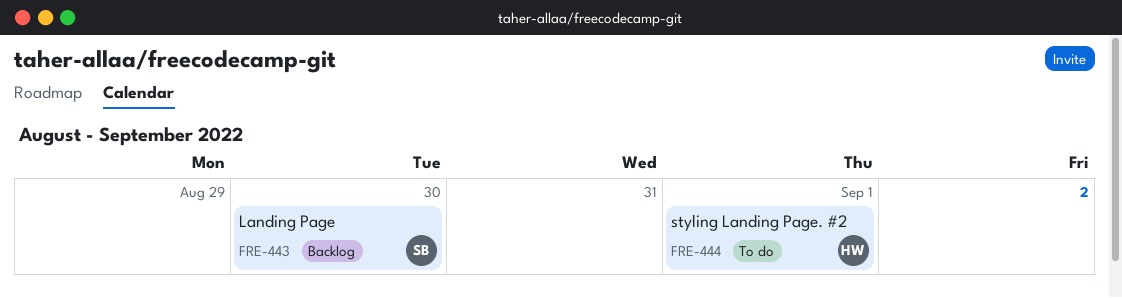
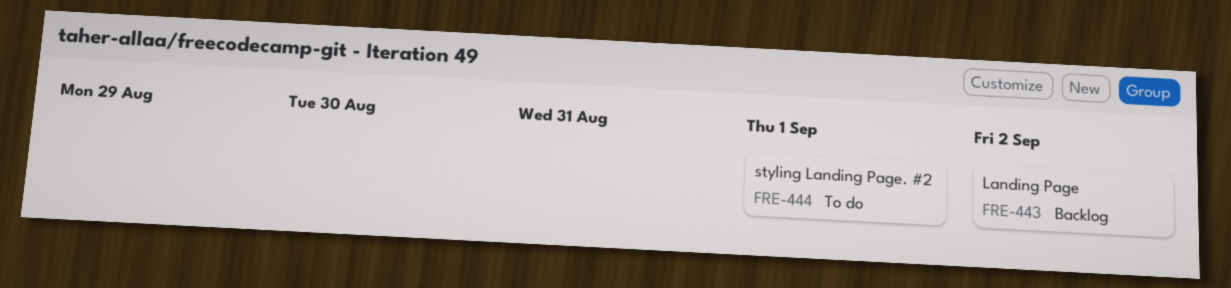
FRE-443, due: Aug 30 -> Sep 2

